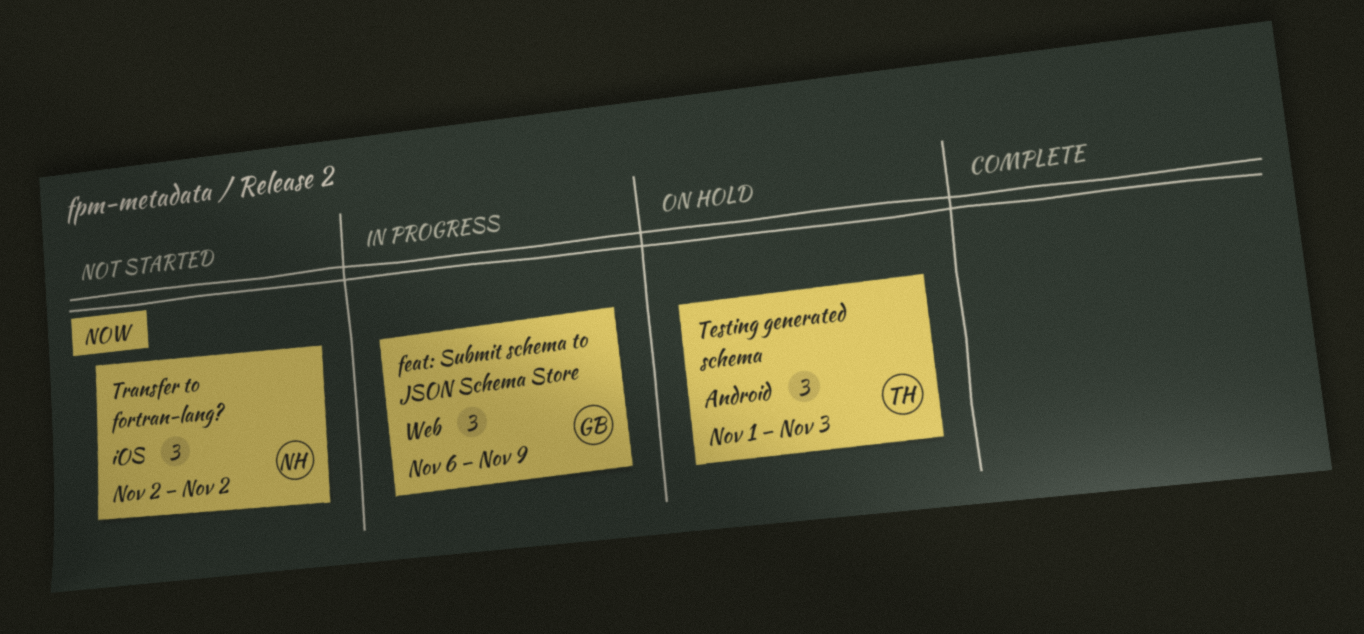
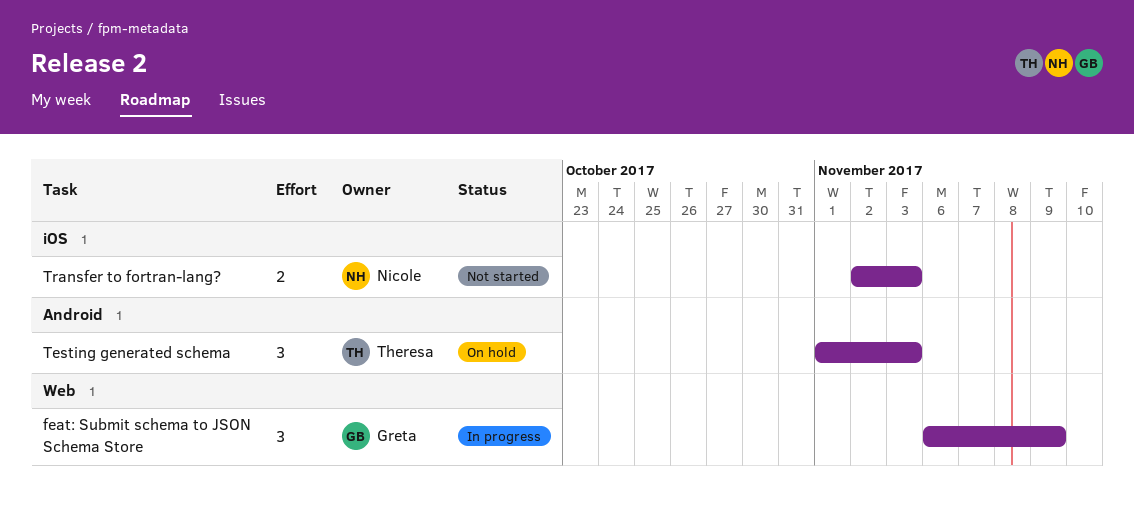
Transfer to fortran-lang?, estimate: 3 -> 2
Transfer to fortran-lang?, due: Nov 2 -> Nov 3

